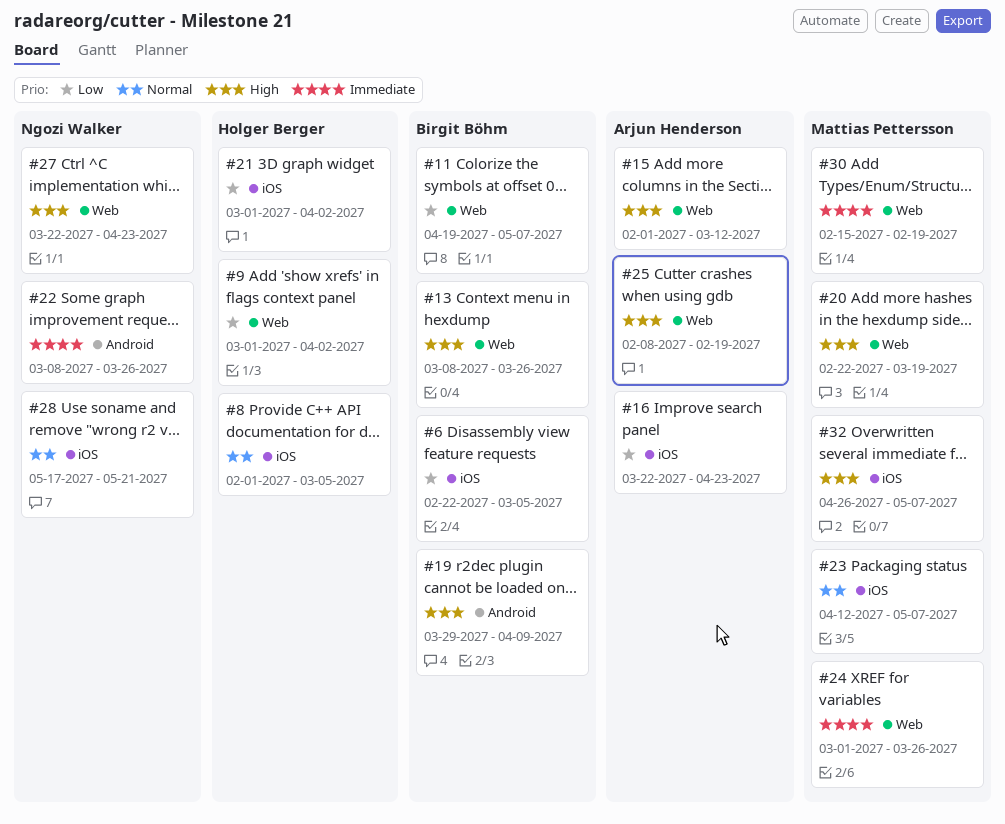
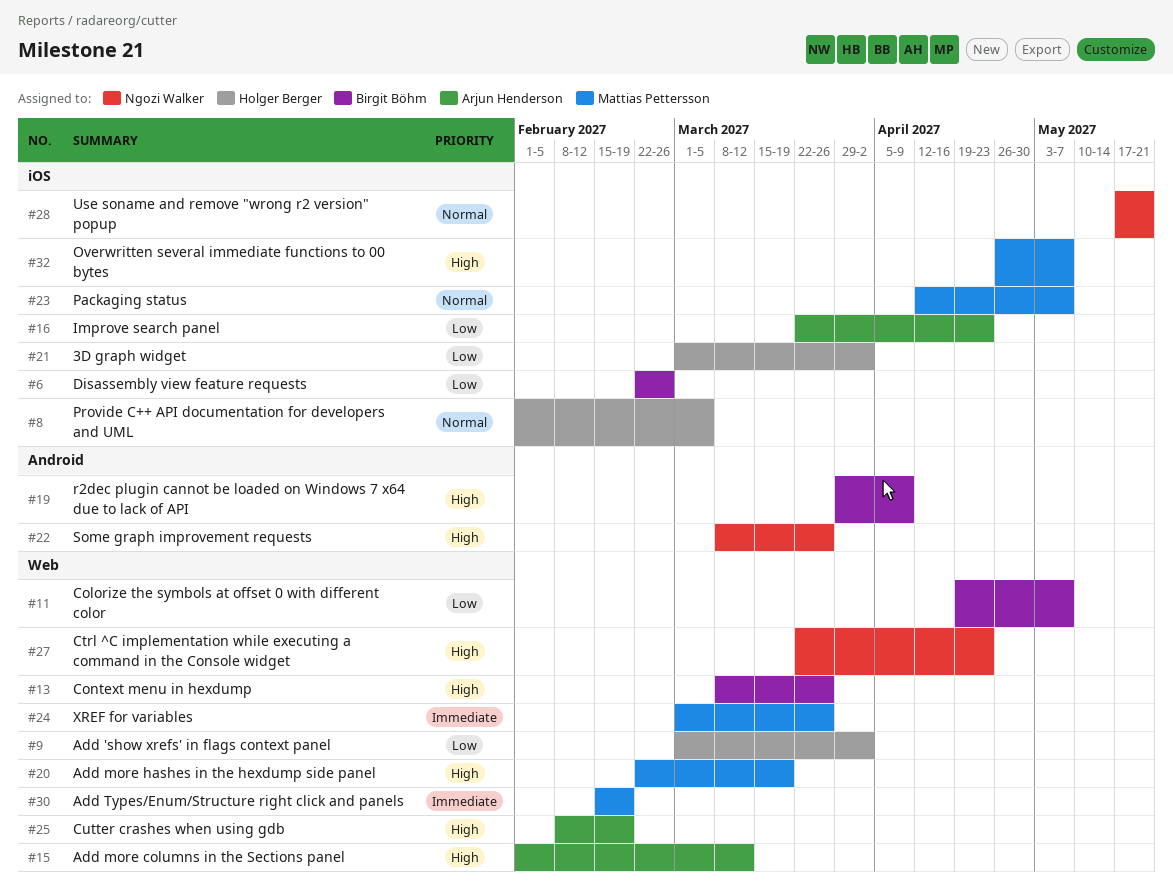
#6, due: Mar 5 -> Feb 26
#22, priority: Immediate -> High

